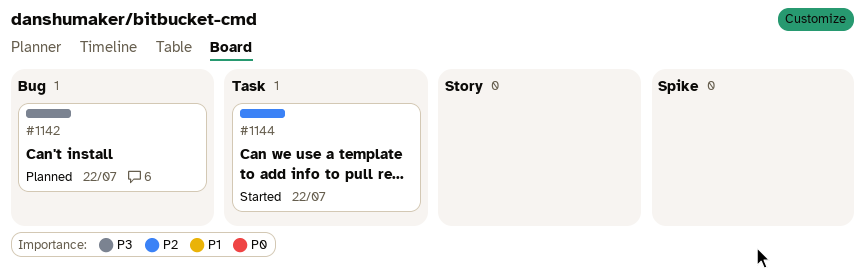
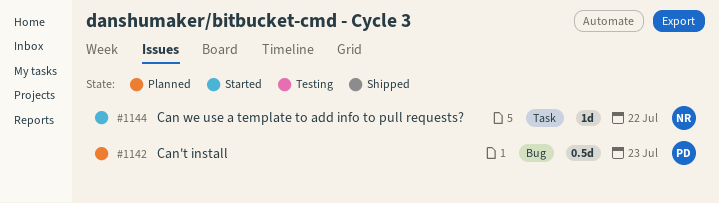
#1142, due: Jul 22 -> Jul 23

